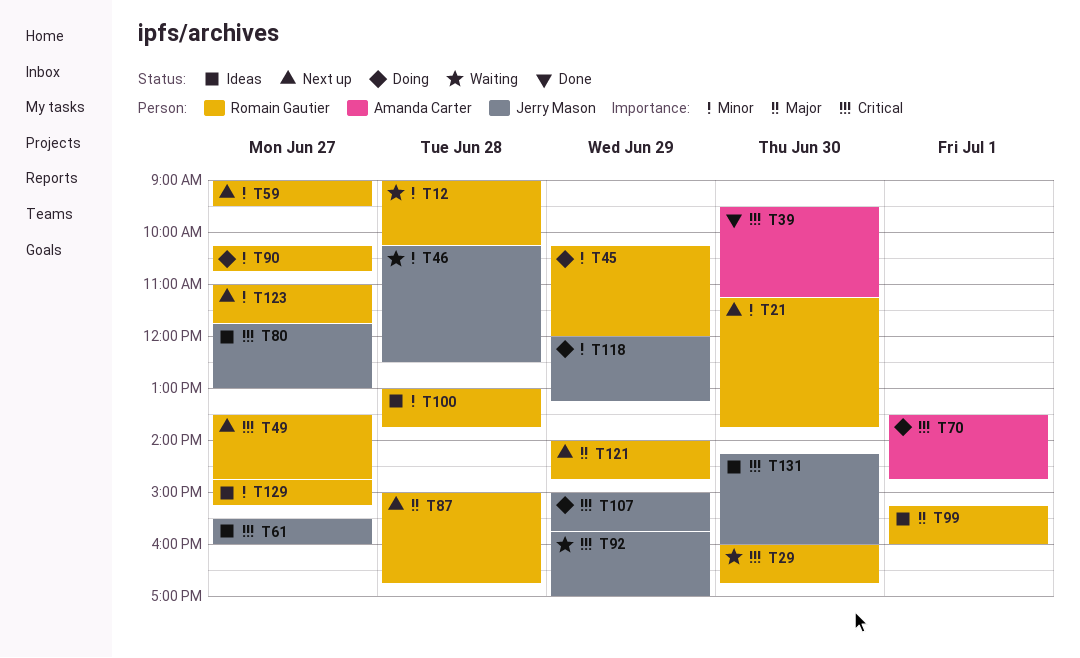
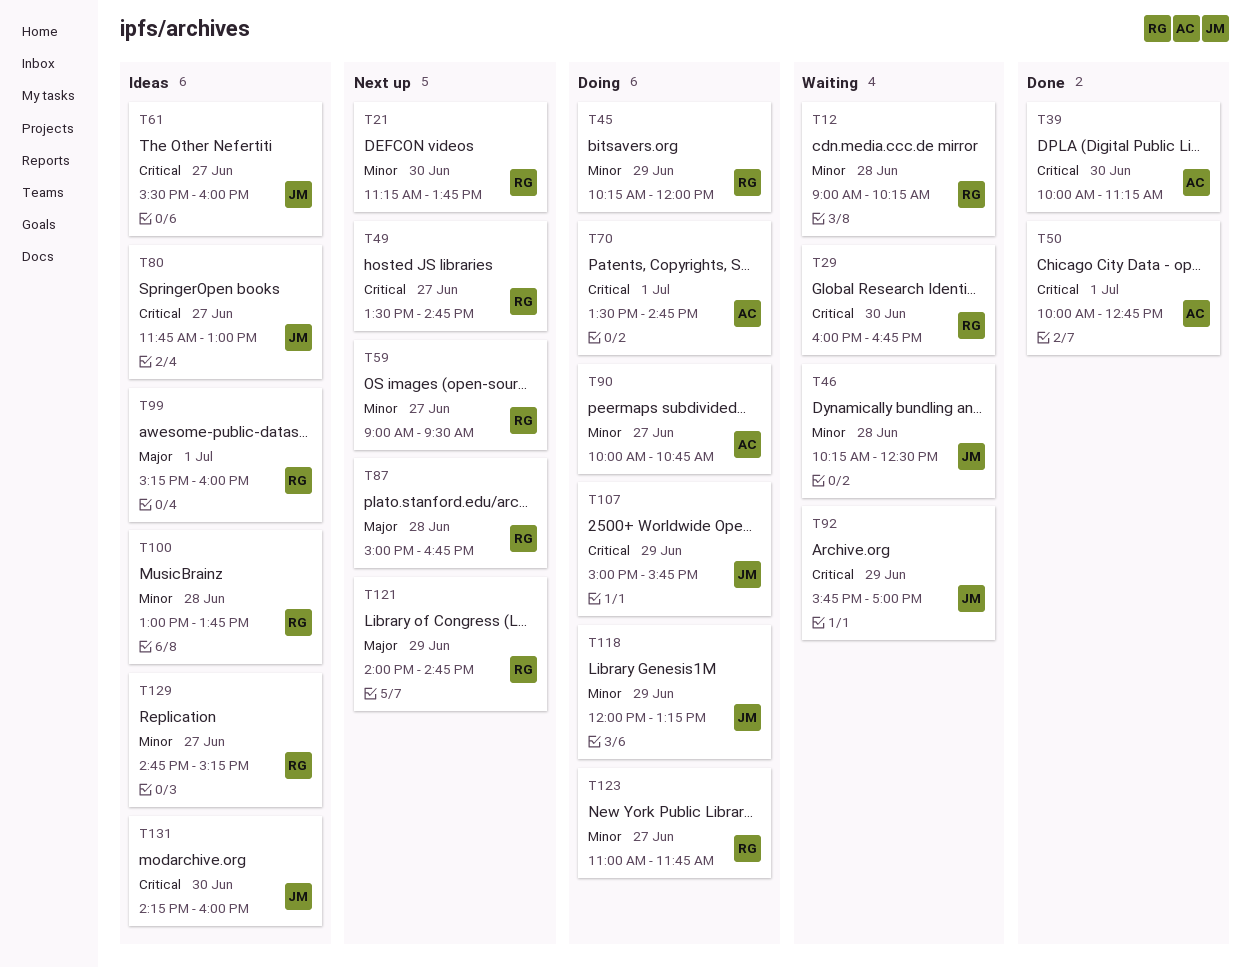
T39, begins: 09:30 -> 10:00
T50: none -> present
T90, owner: Romain Gautier -> Amanda Carter
T90, begins: 10:15 -> 10:00
T123, status: Next up -> Doing

